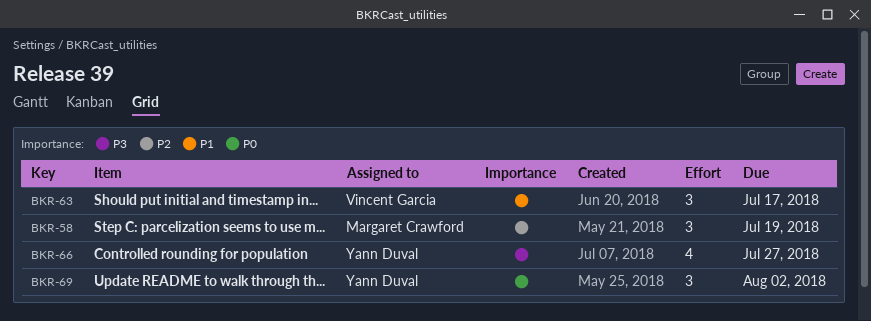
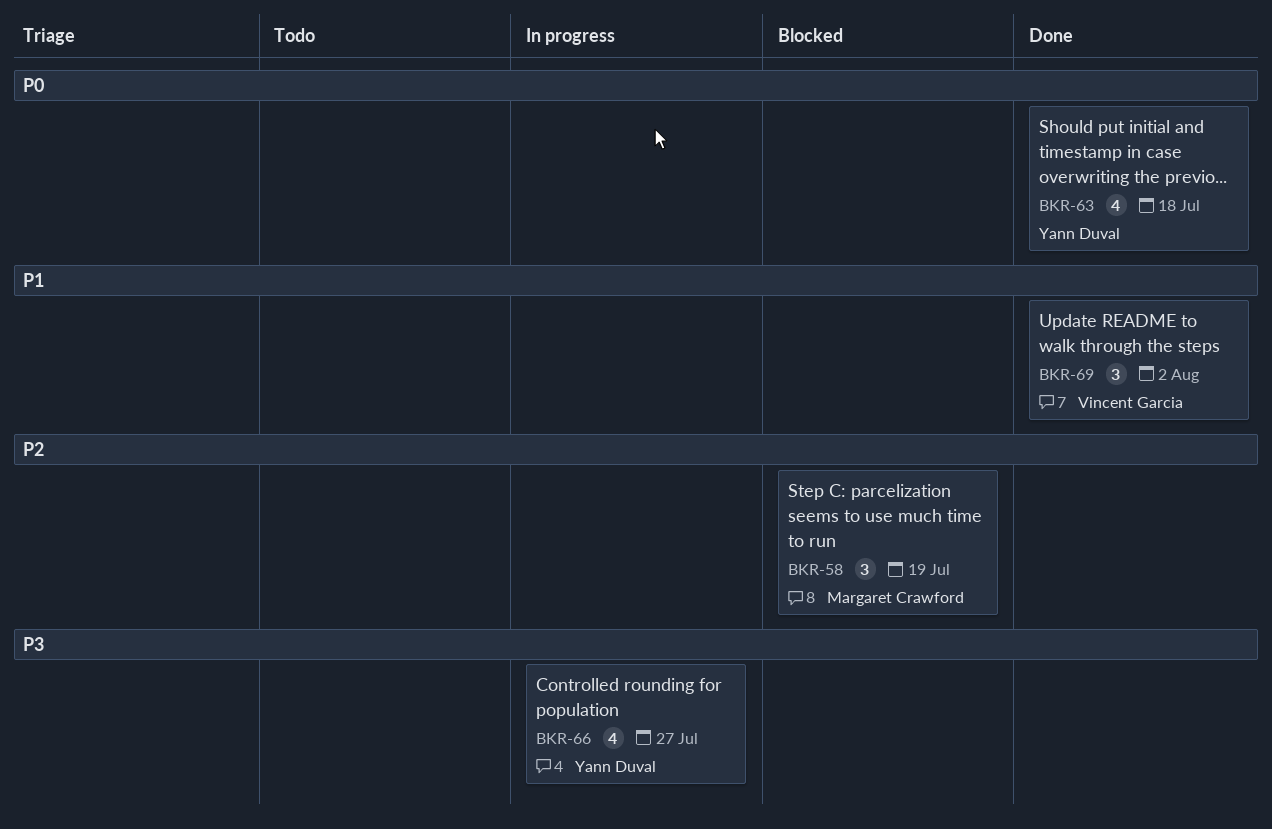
BKR-63, owner: Vincent Garcia -> Yann Duval
BKR-63, priority: P1 -> P0
BKR-63, estimate: 3 -> 4
BKR-63, due: Jul 17 -> Jul 18
BKR-69, owner: Yann Duval -> Vincent Garcia
BKR-69, priority: P0 -> P1

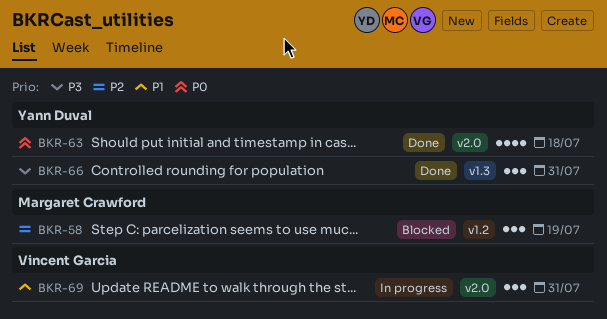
BKR-66, status: In progress -> Done
BKR-66, estimate: 4 -> 3
BKR-66, due: Jul 27 -> Jul 31
BKR-69, status: Done -> In progress
BKR-69, due: Aug 2 -> Jul 31

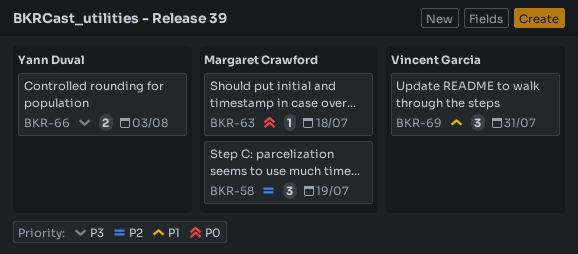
BKR-63, owner: Yann Duval -> Margaret Crawford
BKR-63, estimate: 4 -> 1
BKR-66, estimate: 3 -> 2
BKR-66, due: Jul 31 -> Aug 3

